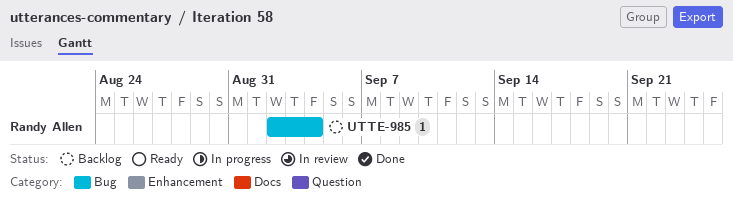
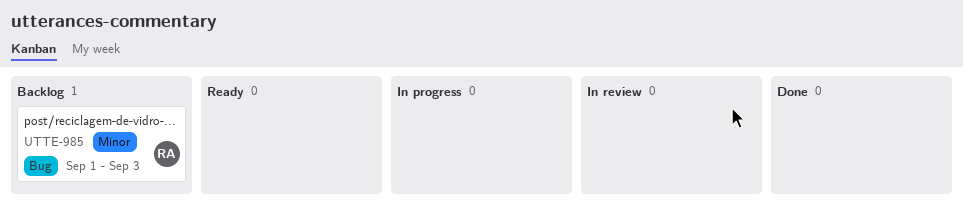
UTTE-985, start: Sep 2 -> Sep 1
UTTE-985, due: Sep 4 -> Sep 3

